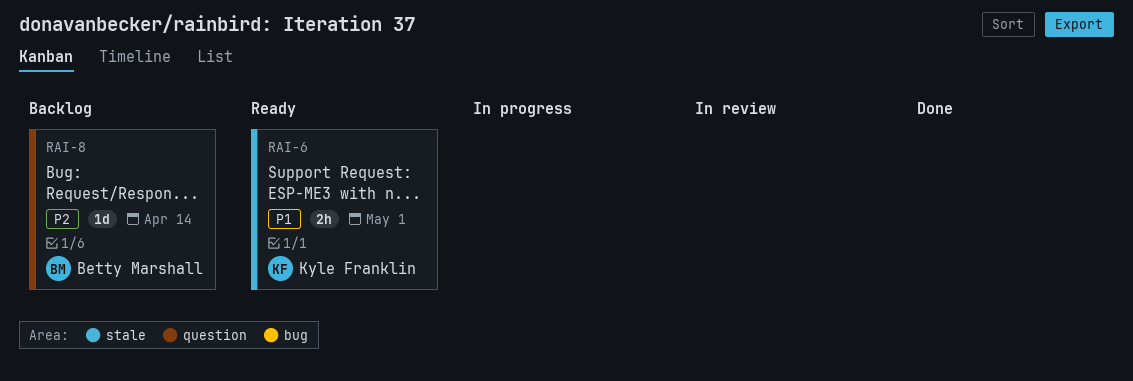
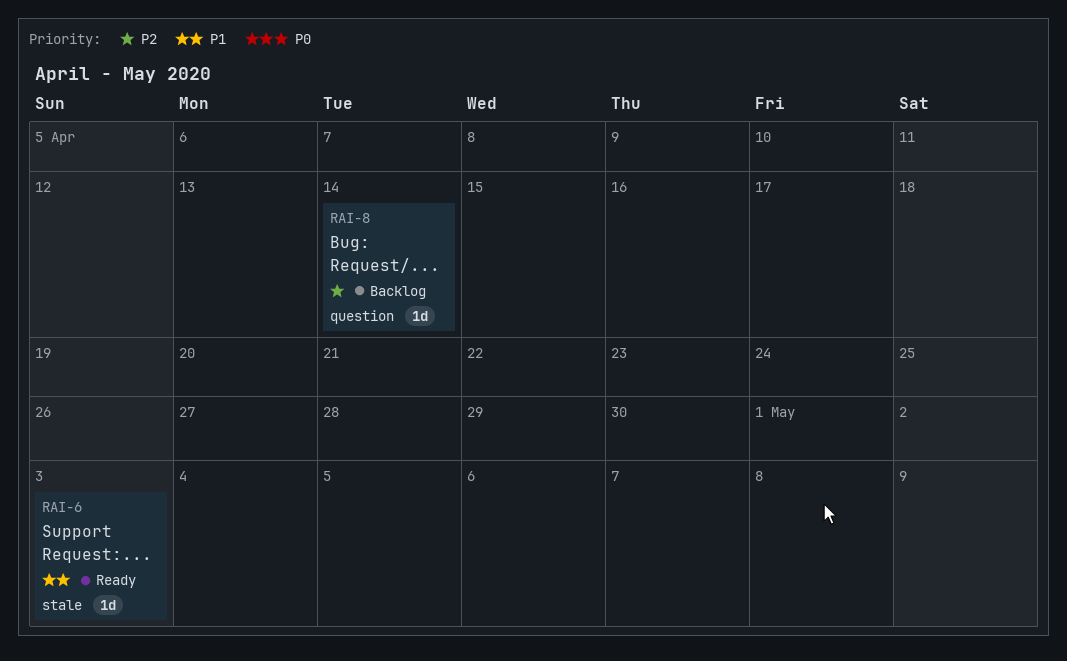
RAI-6, estimate: 2h -> 1d
RAI-6, due: May 1 -> May 3

